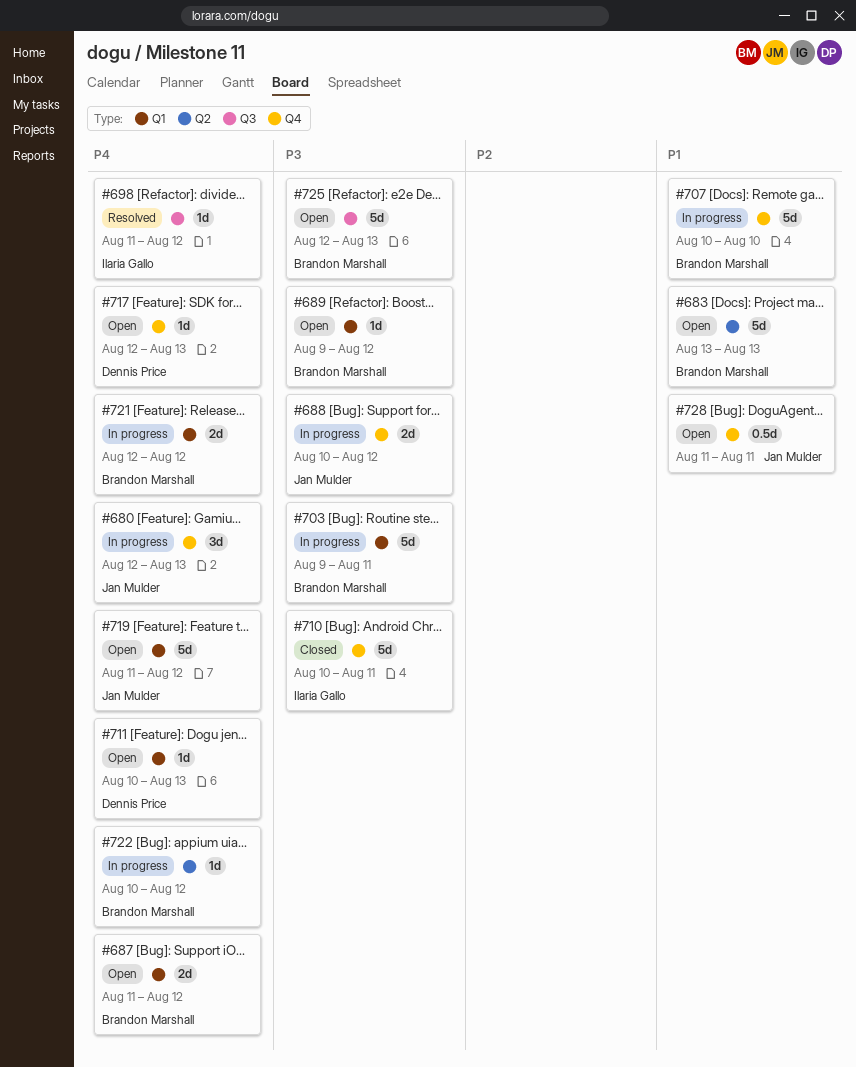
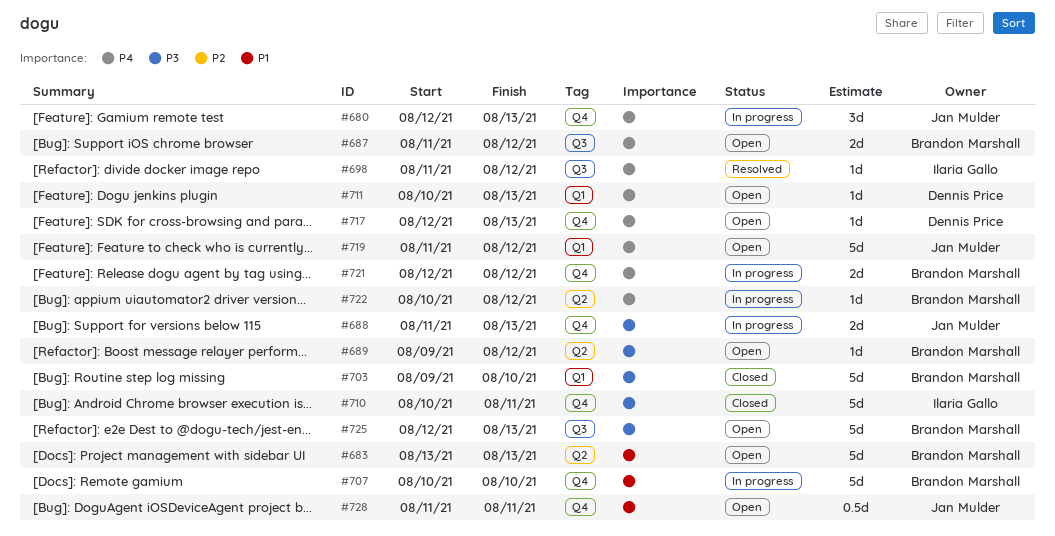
#687, label: Q1 -> Q3
#688, start: Aug 10 -> Aug 11
#688, due: Aug 12 -> Aug 13
#689, label: Q1 -> Q2
#703, status: In progress -> Closed
#703, due: Aug 11 -> Aug 10
#721, label: Q1 -> Q4

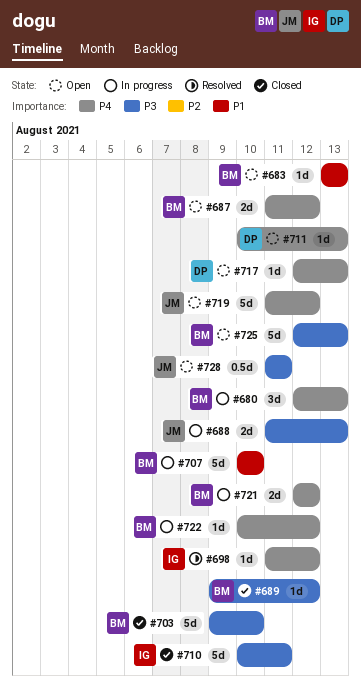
#680, owner: Jan Mulder -> Brandon Marshall
#683, estimate: 5d -> 1d
#689, status: Open -> Closed
#728, priority: P1 -> P3

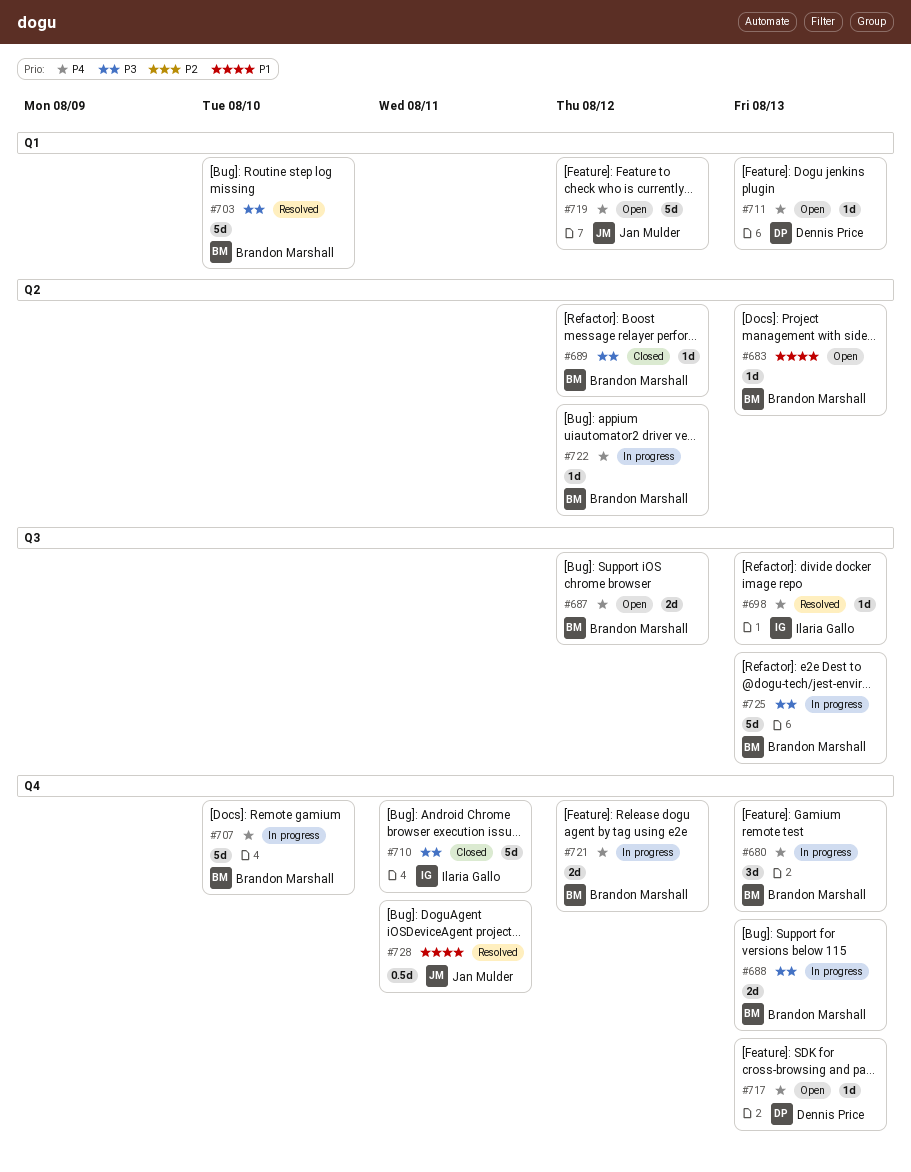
#688, owner: Jan Mulder -> Brandon Marshall
#698, due: Aug 12 -> Aug 13
#703, status: Closed -> Resolved
#707, priority: P1 -> P4
#725, status: Open -> In progress
#728, status: Open -> Resolved
#728, priority: P3 -> P1

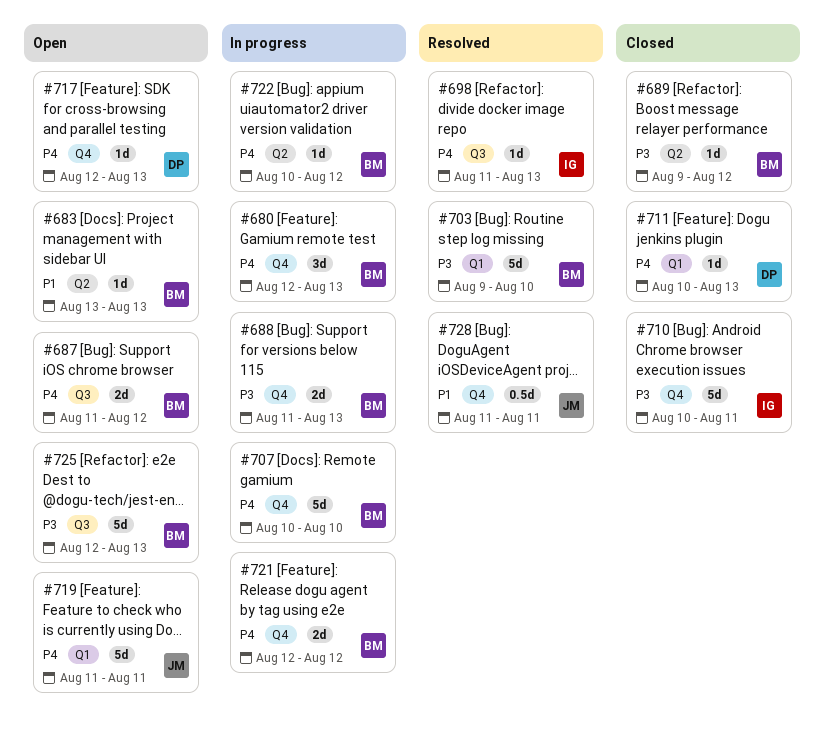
#711, status: Open -> Closed
#719, due: Aug 12 -> Aug 11
#725, status: In progress -> Open

